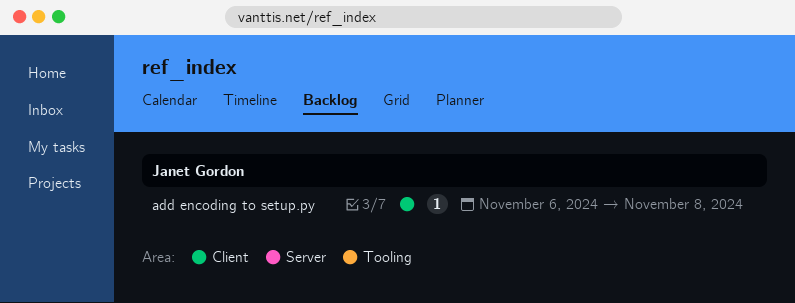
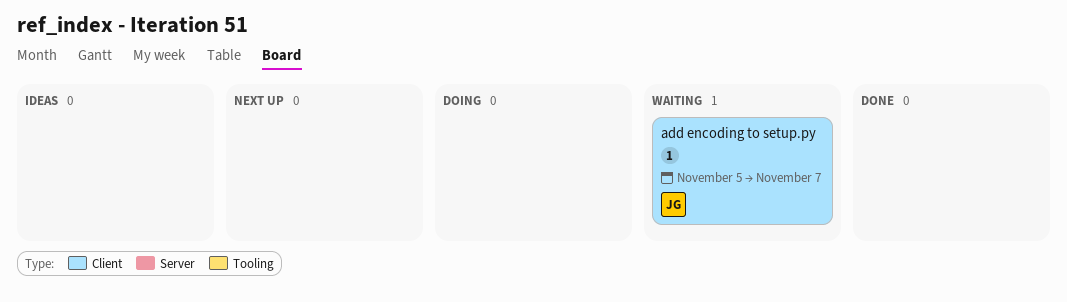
add encoding to setup.py, start: Nov 6 -> Nov 5
add encoding to setup.py, due: Nov 8 -> Nov 7

